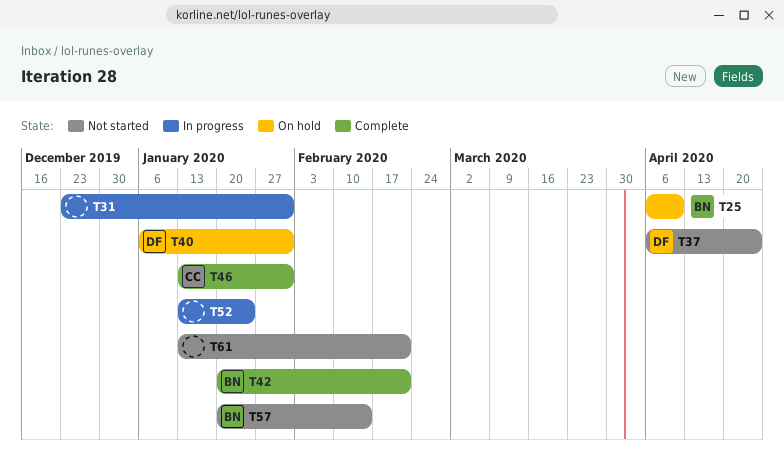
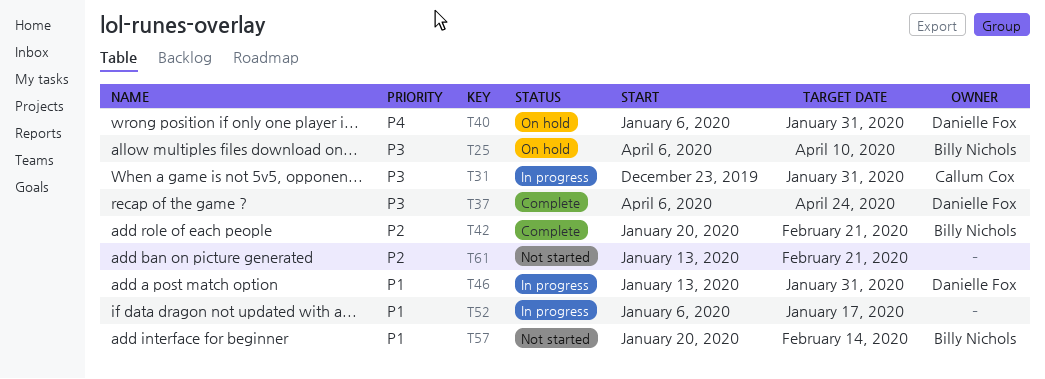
T31, owner: none -> Callum Cox
T37, status: Not started -> Complete
T46, status: Complete -> In progress
T46, owner: Callum Cox -> Danielle Fox
T52, start: Jan 13 -> Jan 6
T52, due: Jan 24 -> Jan 17

